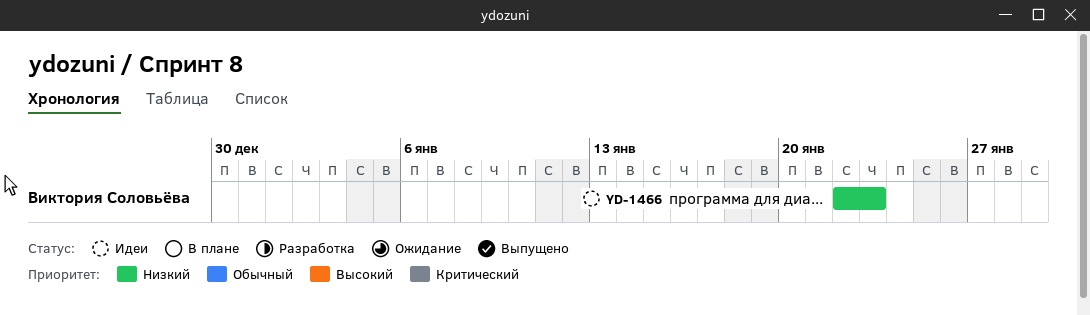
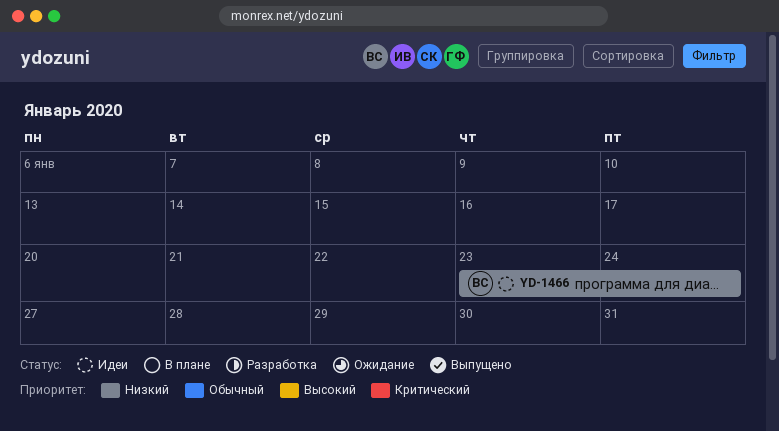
YD-1466, start: Jan 22 -> Jan 23
YD-1466, due: Jan 23 -> Jan 24

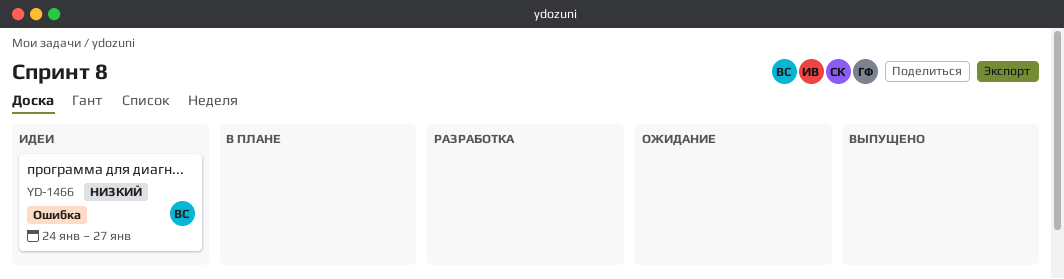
YD-1466, start: Jan 23 -> Jan 24
YD-1466, due: Jan 24 -> Jan 27

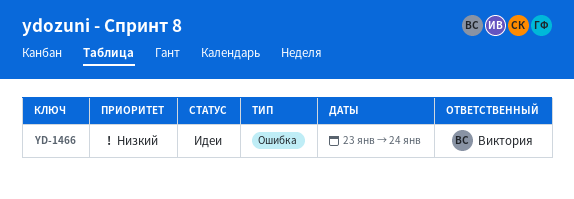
YD-1466, start: Jan 24 -> Jan 23
YD-1466, due: Jan 27 -> Jan 24

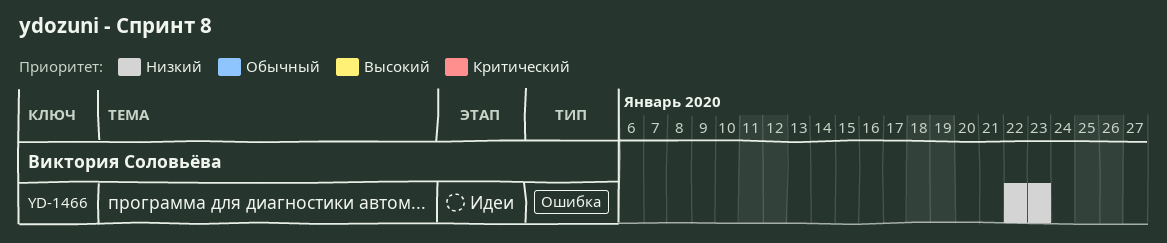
YD-1466, start: Jan 23 -> Jan 22
YD-1466, due: Jan 24 -> Jan 23

